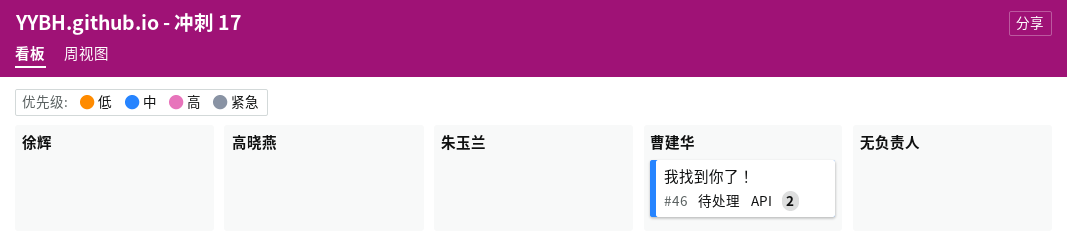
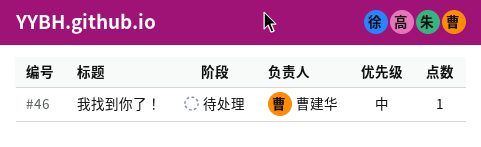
#46, estimate: 2 -> 1

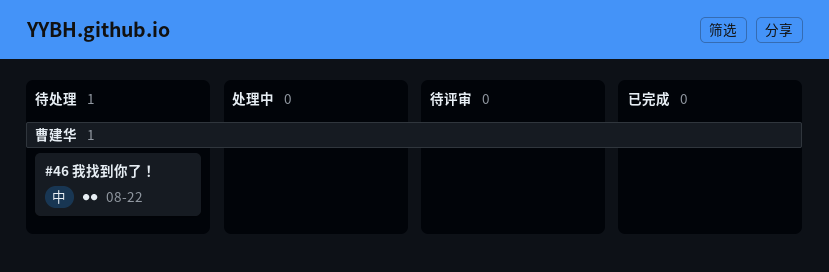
#46, estimate: 1 -> 2

